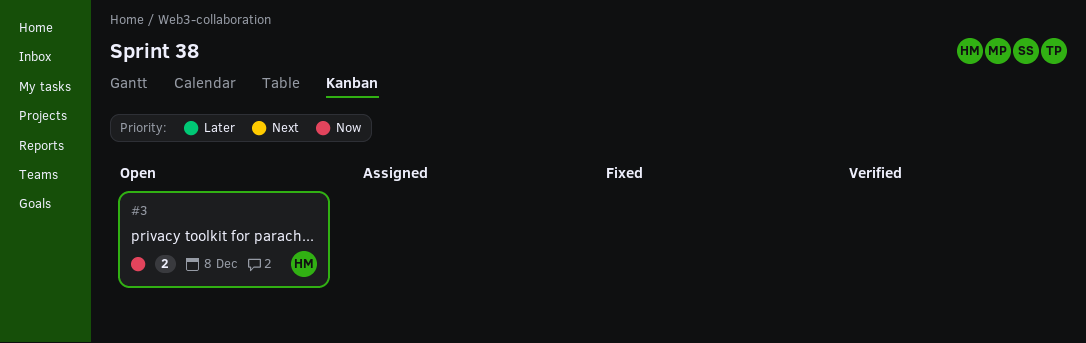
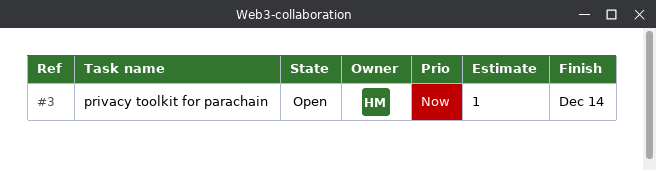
#3, estimate: 2 -> 1
#3, due: Dec 8 -> Dec 14

